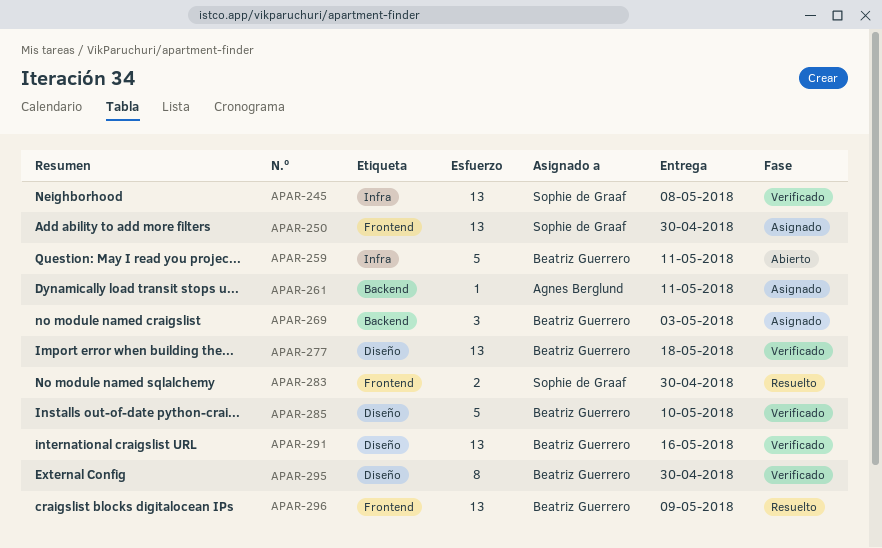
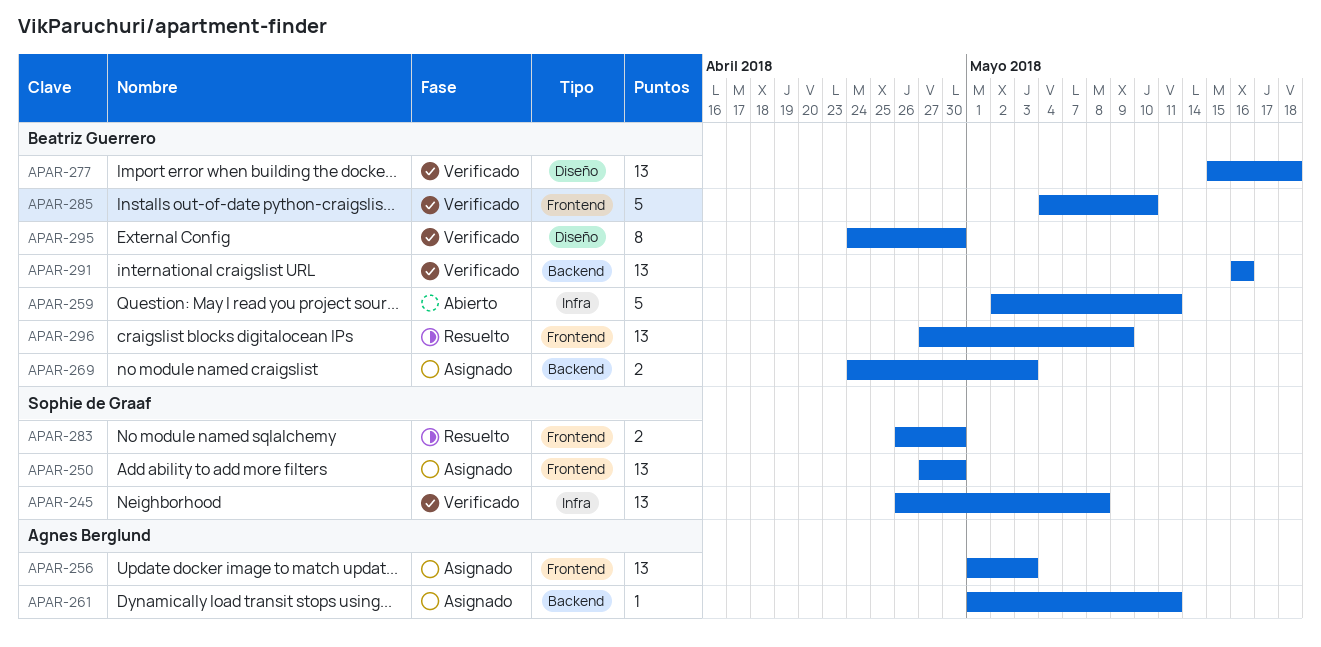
APAR-256: none -> present
APAR-269, estimate: 3 -> 2
APAR-285, label: Diseño -> Frontend
APAR-291, label: Diseño -> Backend

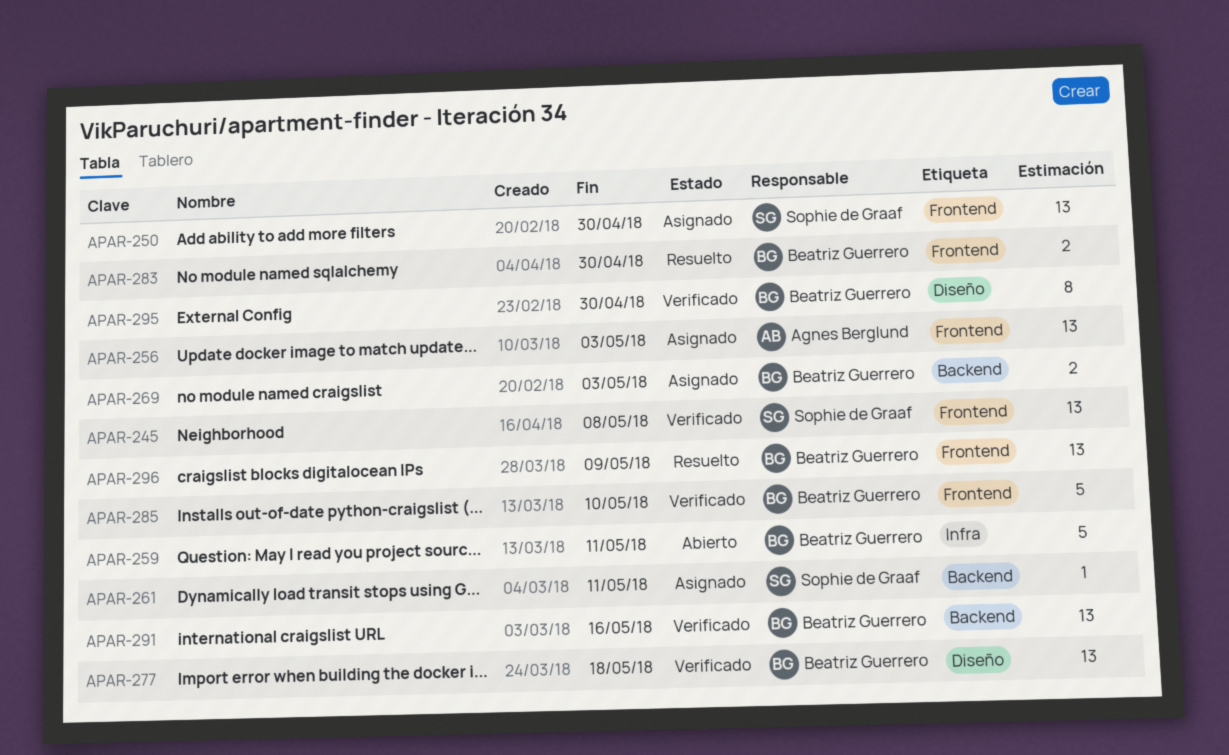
APAR-245, label: Infra -> Frontend
APAR-261, owner: Agnes Berglund -> Sophie de Graaf
APAR-283, owner: Sophie de Graaf -> Beatriz Guerrero

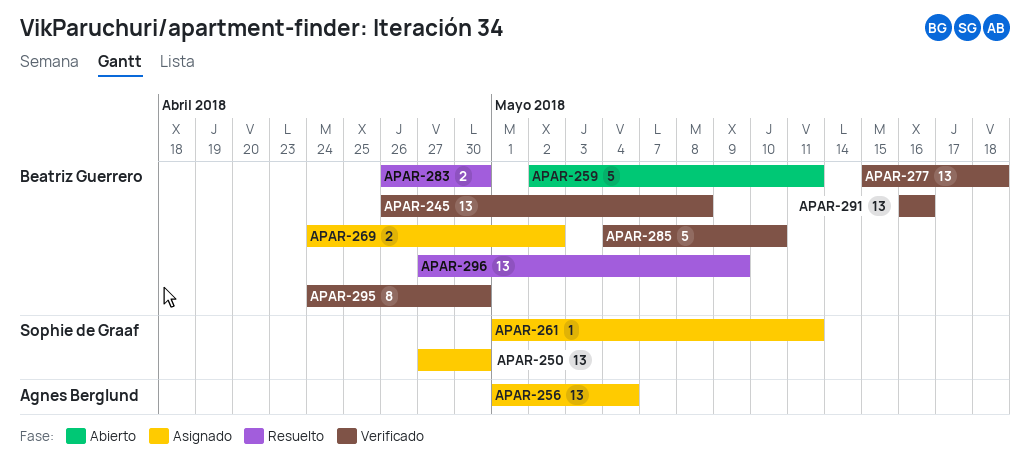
APAR-245, owner: Sophie de Graaf -> Beatriz Guerrero
APAR-256, due: May 3 -> May 4
APAR-269, due: May 3 -> May 2

